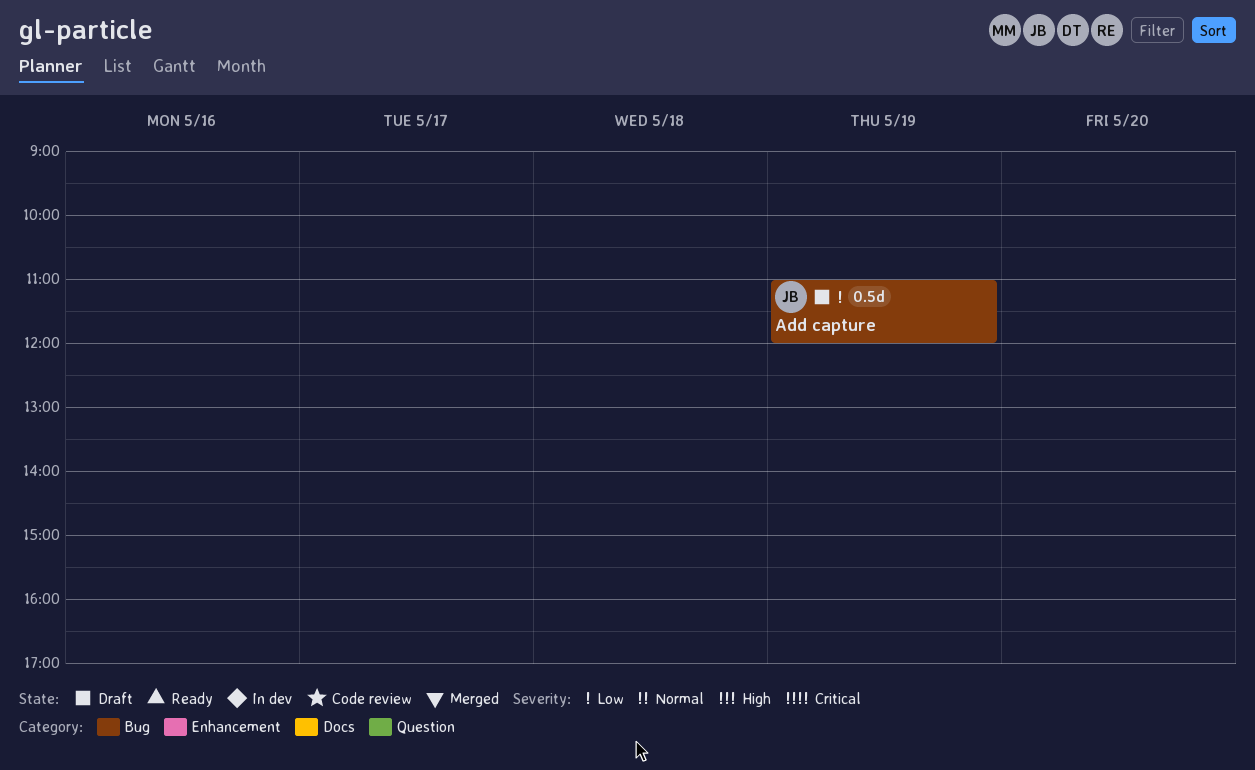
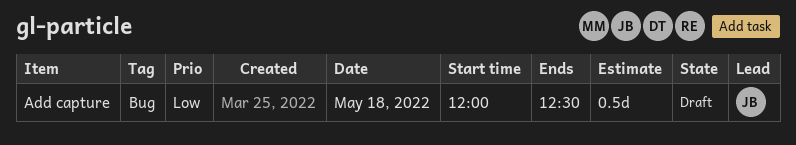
Add capture, day: May 19 -> May 18
Add capture, begins: 11:00 -> 12:00
Add capture, ends: 12:00 -> 12:30

